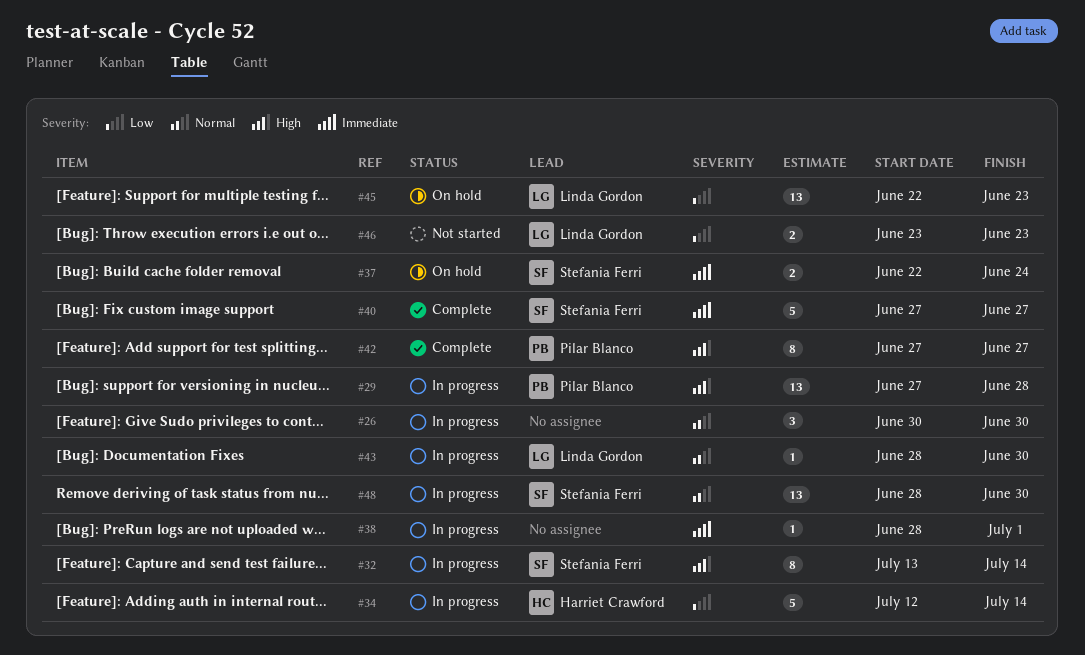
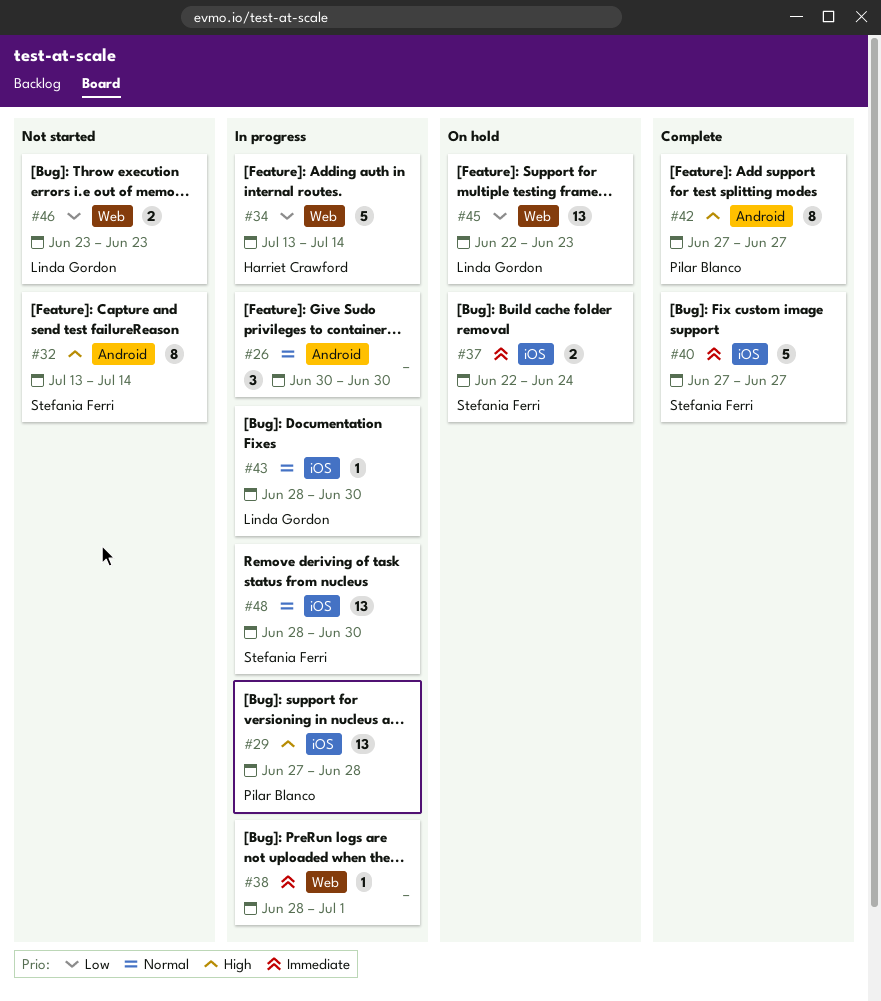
#32, status: In progress -> Not started
#34, start: Jul 12 -> Jul 13

